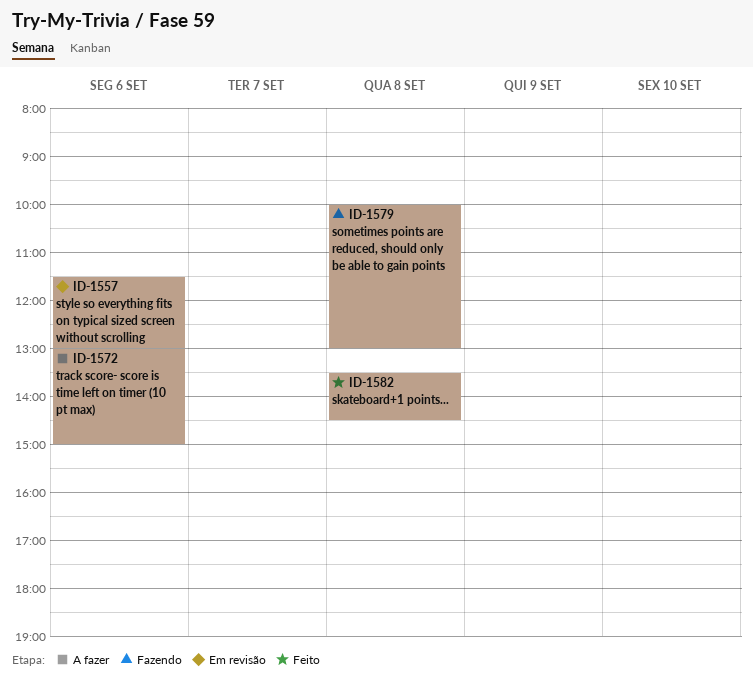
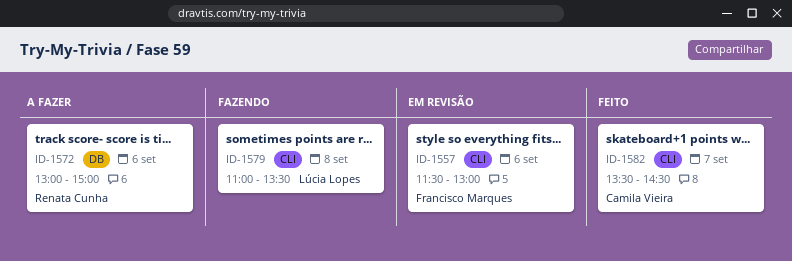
ID-1579, begins: 10:00 -> 11:00
ID-1579, ends: 13:00 -> 13:30
ID-1582, day: Sep 8 -> Sep 7

